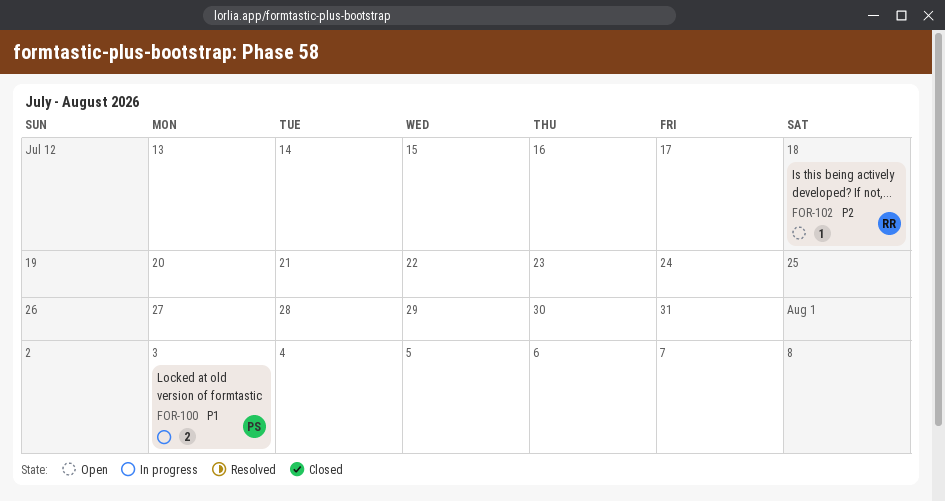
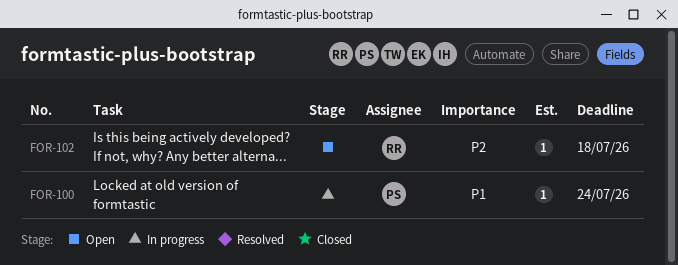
FOR-100, estimate: 2 -> 1
FOR-100, due: Aug 3 -> Jul 24

